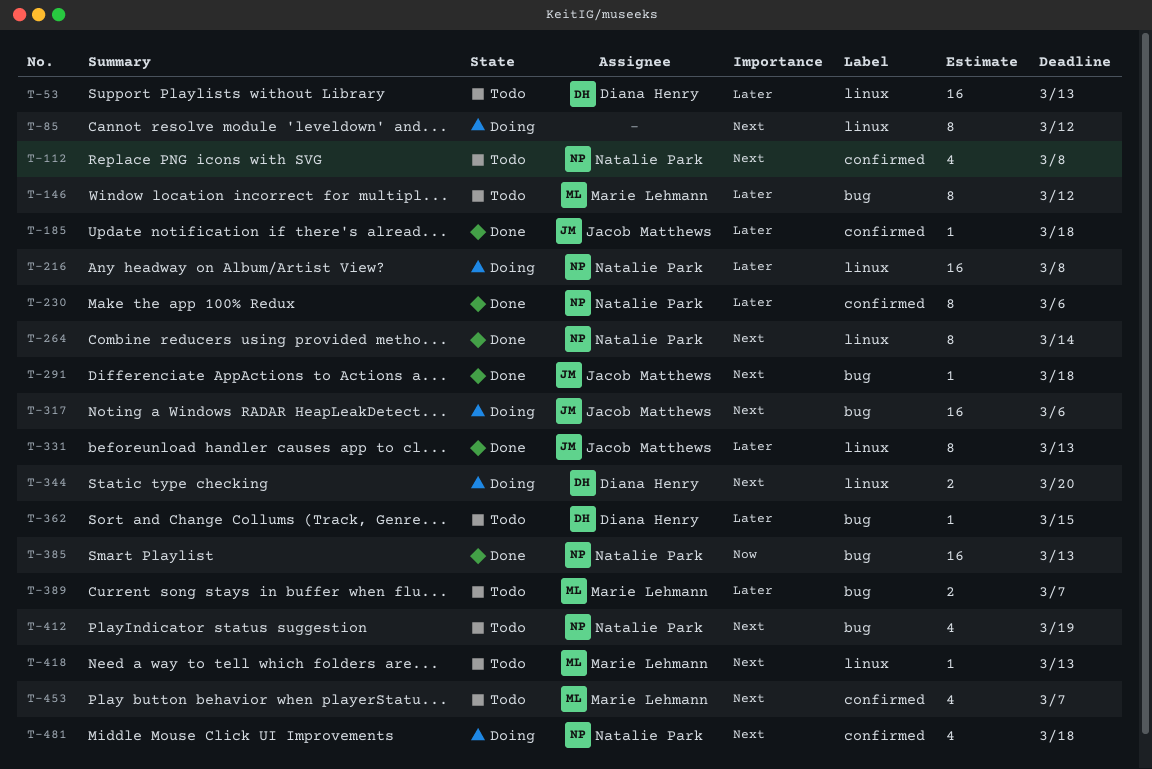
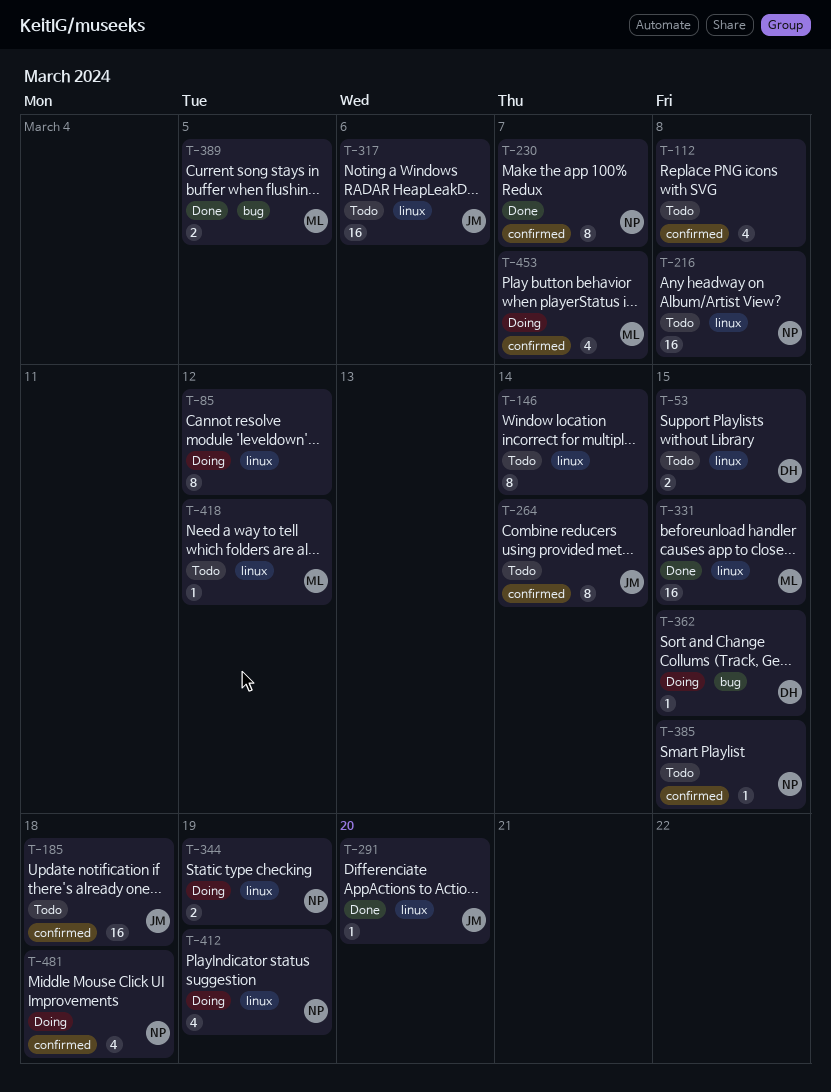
T-53, estimate: 16 -> 2
T-53, due: Mar 13 -> Mar 15
T-112, owner: Natalie Park -> none
T-146, owner: Marie Lehmann -> none
T-146, label: bug -> linux
T-146, due: Mar 12 -> Mar 14
T-185, status: Done -> Todo
T-185, estimate: 1 -> 16
T-216, status: Doing -> Todo
T-230, due: Mar 6 -> Mar 7
T-264, status: Done -> Todo
T-264, owner: Natalie Park -> Jacob Matthews
T-264, label: linux -> confirmed
T-291, label: bug -> linux
T-291, due: Mar 18 -> Mar 20
T-317, status: Doing -> Todo
T-317, label: bug -> linux
T-331, owner: Jacob Matthews -> Marie Lehmann
T-331, estimate: 8 -> 16
T-331, due: Mar 13 -> Mar 15
T-344, owner: Diana Henry -> Natalie Park
T-344, due: Mar 20 -> Mar 19
T-362, status: Todo -> Doing
T-385, status: Done -> Todo
T-385, label: bug -> confirmed
T-385, estimate: 16 -> 1
T-385, due: Mar 13 -> Mar 15
T-389, status: Todo -> Done
T-389, due: Mar 7 -> Mar 5
T-412, status: Todo -> Doing
T-412, label: bug -> linux
T-418, due: Mar 13 -> Mar 12
T-453, status: Todo -> Doing

